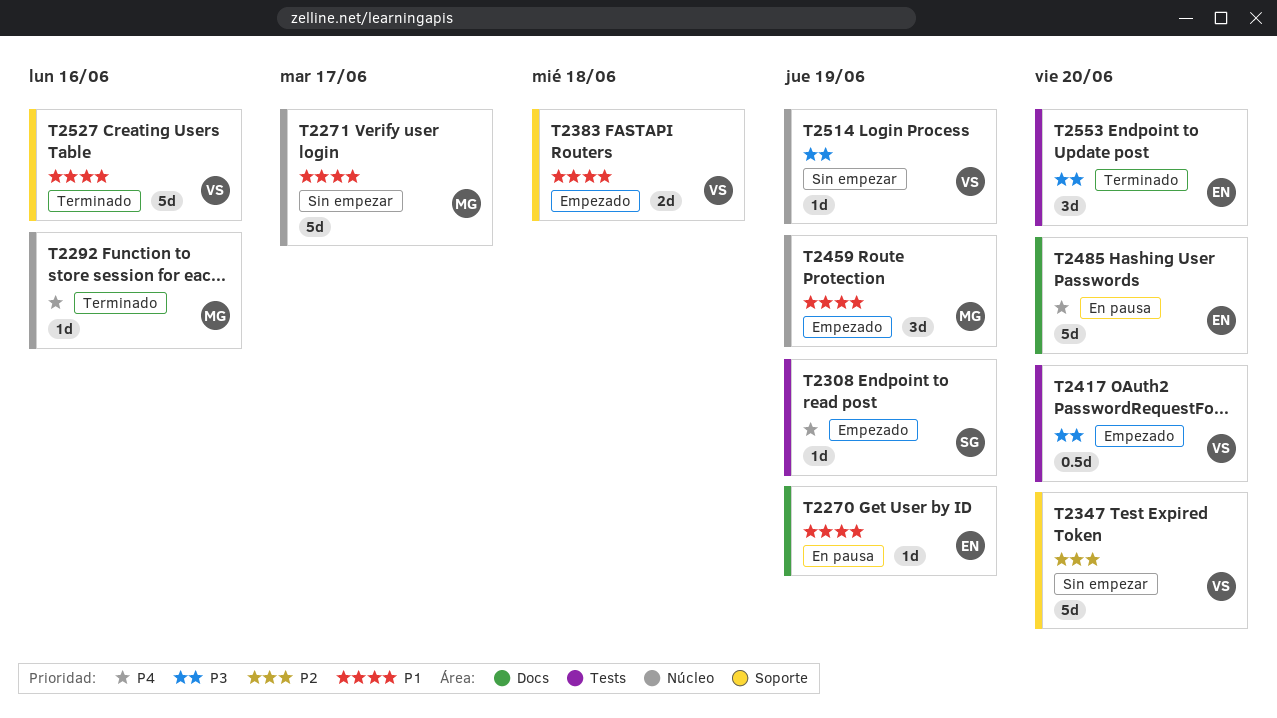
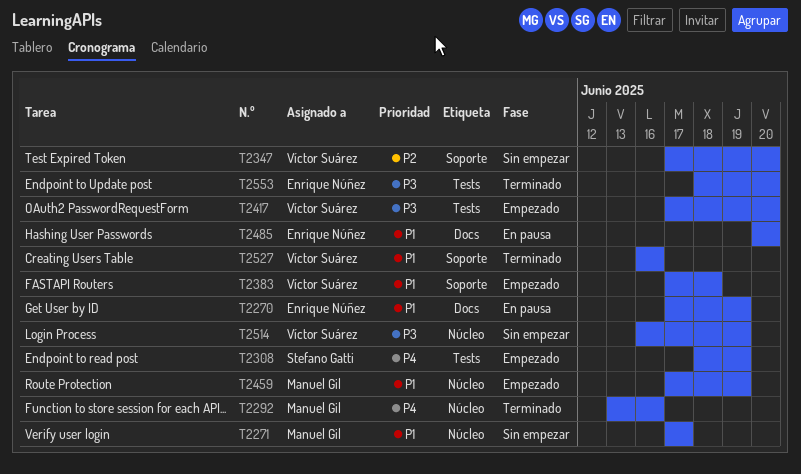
T2485, priority: P4 -> P1

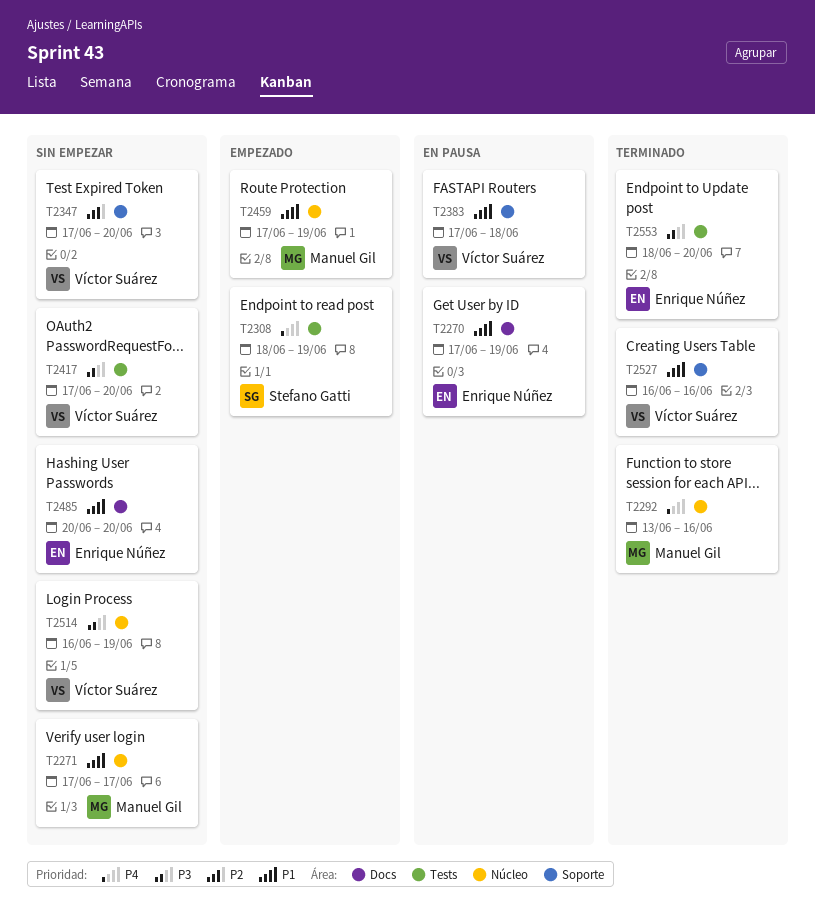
T2383, status: Empezado -> En pausa
T2417, status: Empezado -> Sin empezar
T2485, status: En pausa -> Sin empezar

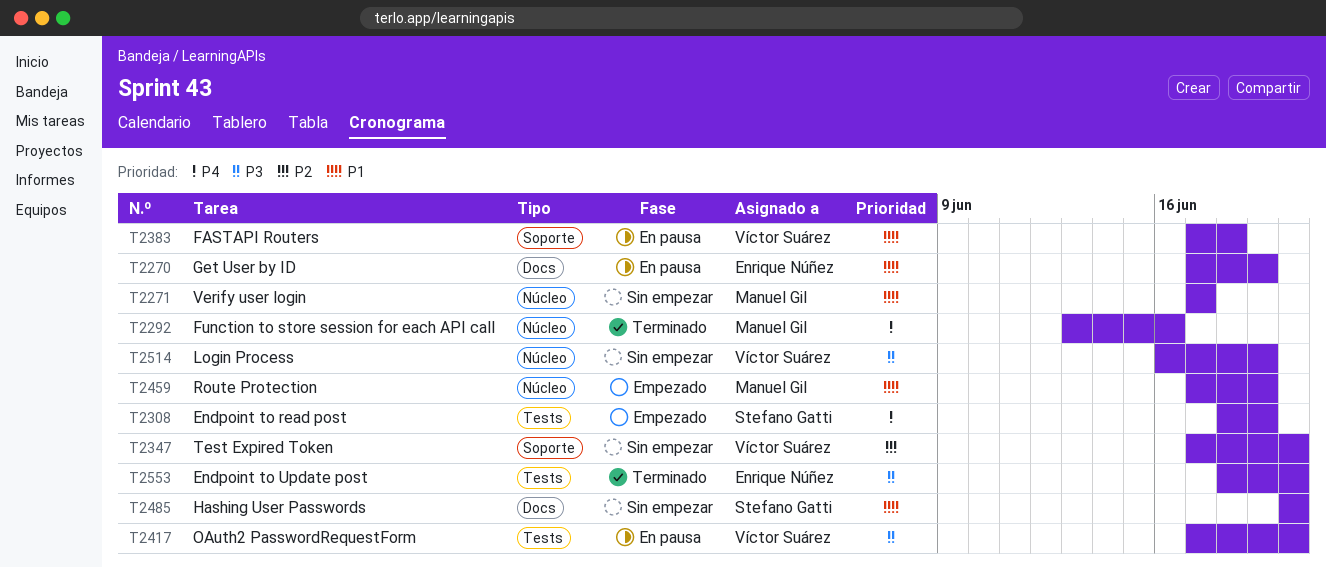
T2417, status: Sin empezar -> En pausa
T2485, owner: Enrique Núñez -> Stefano Gatti
T2527: present -> none

